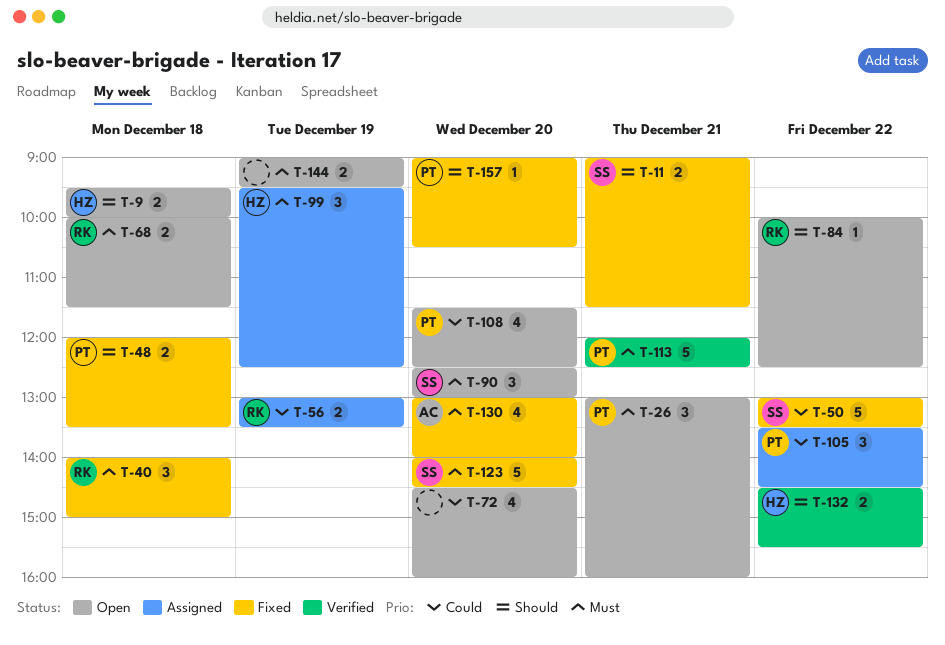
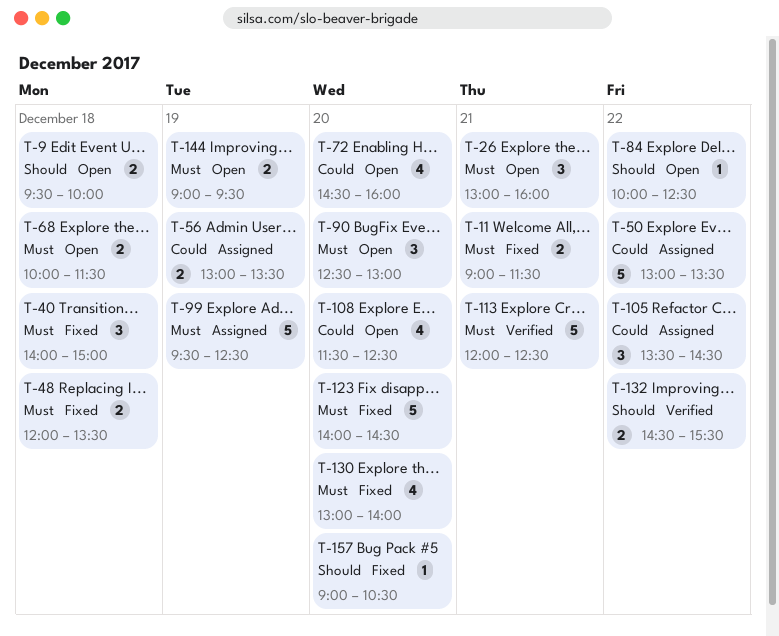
T-11, priority: Should -> Must
T-48, priority: Should -> Must
T-50, status: Fixed -> Assigned
T-99, estimate: 3 -> 5

